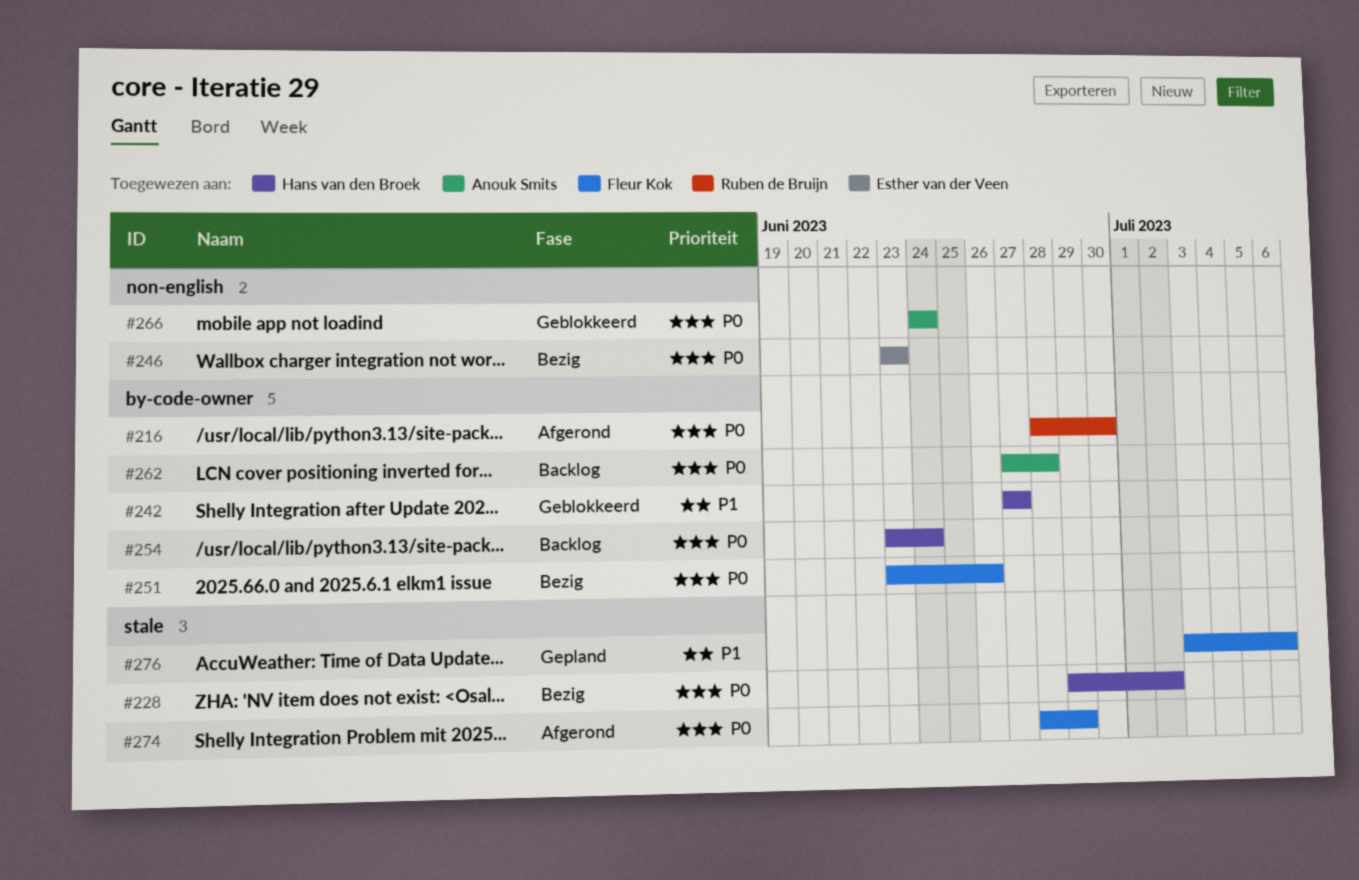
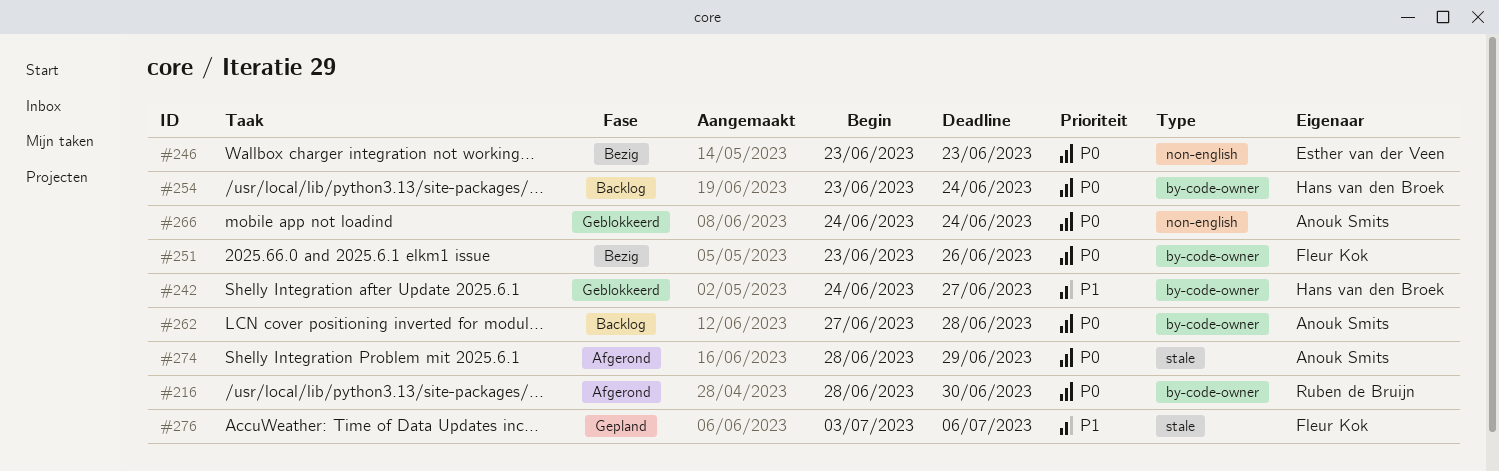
#228: present -> none
#242, start: Jun 27 -> Jun 24
#274, owner: Fleur Kok -> Anouk Smits

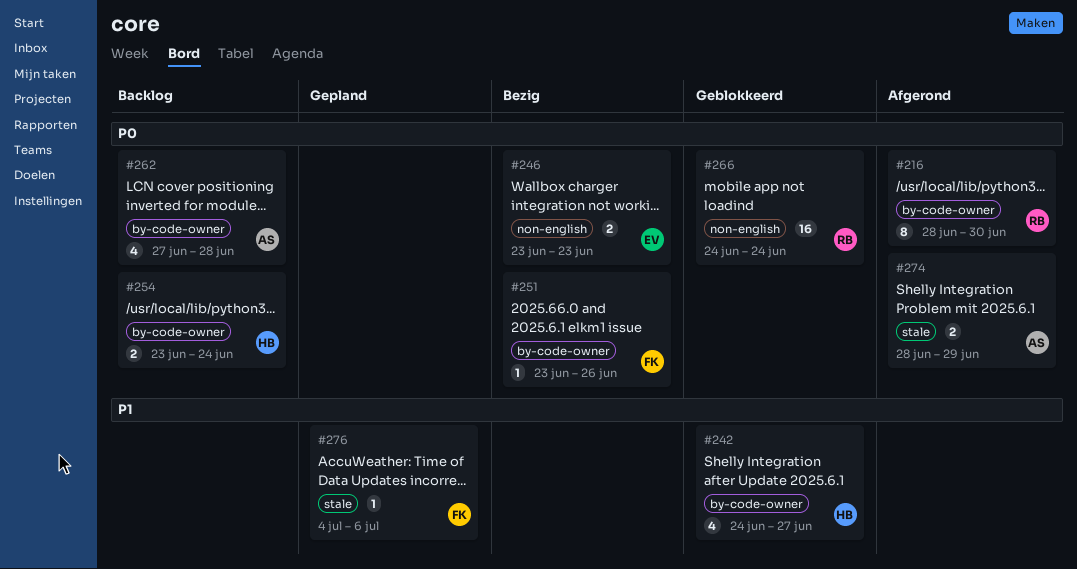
#266, owner: Anouk Smits -> Ruben de Bruijn
#276, start: Jul 3 -> Jul 4

